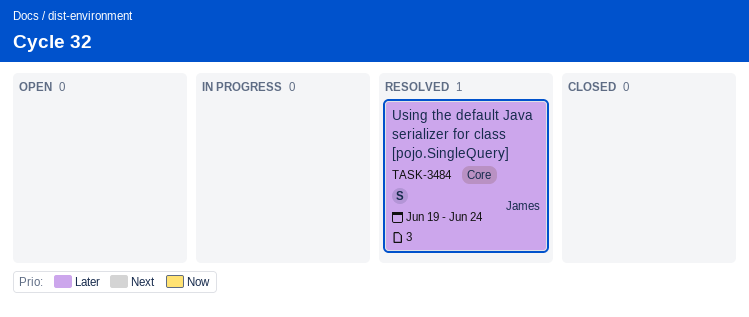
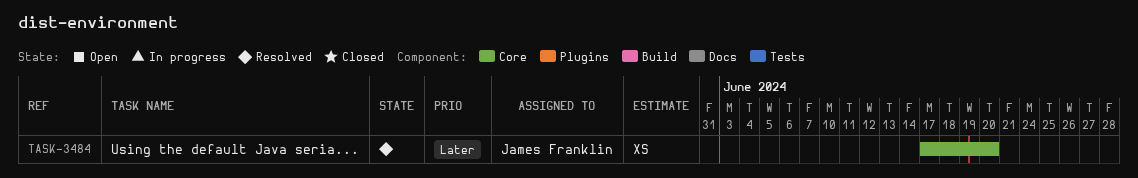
TASK-3484, estimate: S -> XS
TASK-3484, start: Jun 19 -> Jun 17
TASK-3484, due: Jun 24 -> Jun 20

